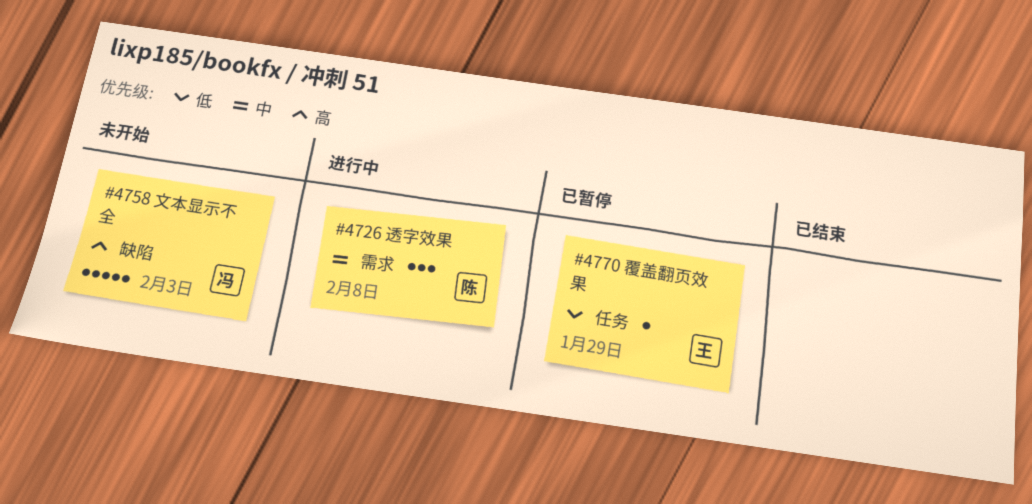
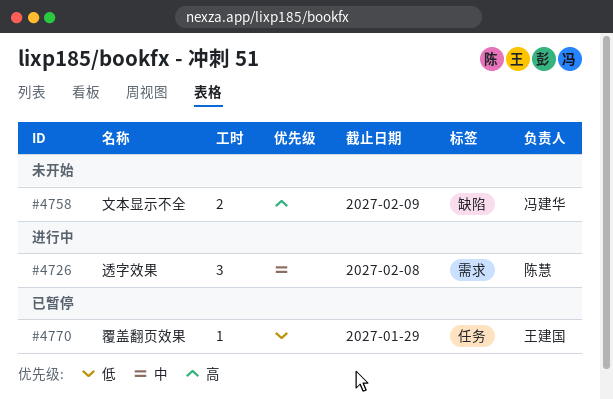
#4758, estimate: 5 -> 2
#4758, due: Feb 3 -> Feb 9

